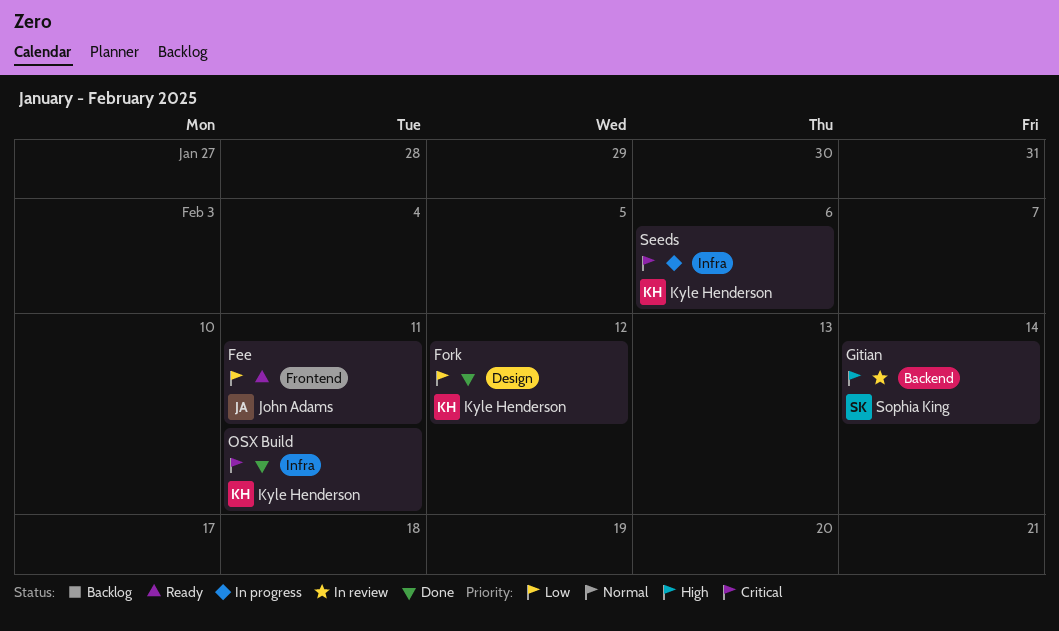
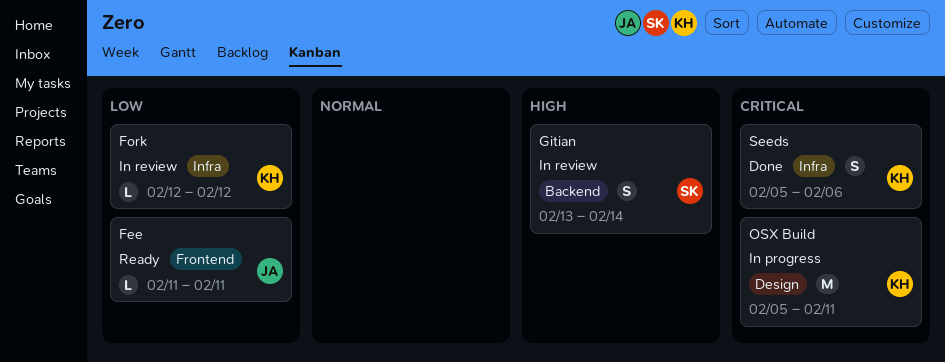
Fork, status: Done -> In review
Fork, label: Design -> Infra
OSX Build, status: Done -> In progress
OSX Build, label: Infra -> Design
Seeds, status: In progress -> Done

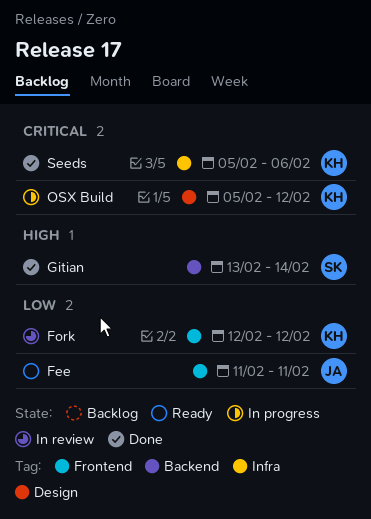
Fork, label: Infra -> Frontend
Gitian, status: In review -> Done
OSX Build, due: Feb 11 -> Feb 12

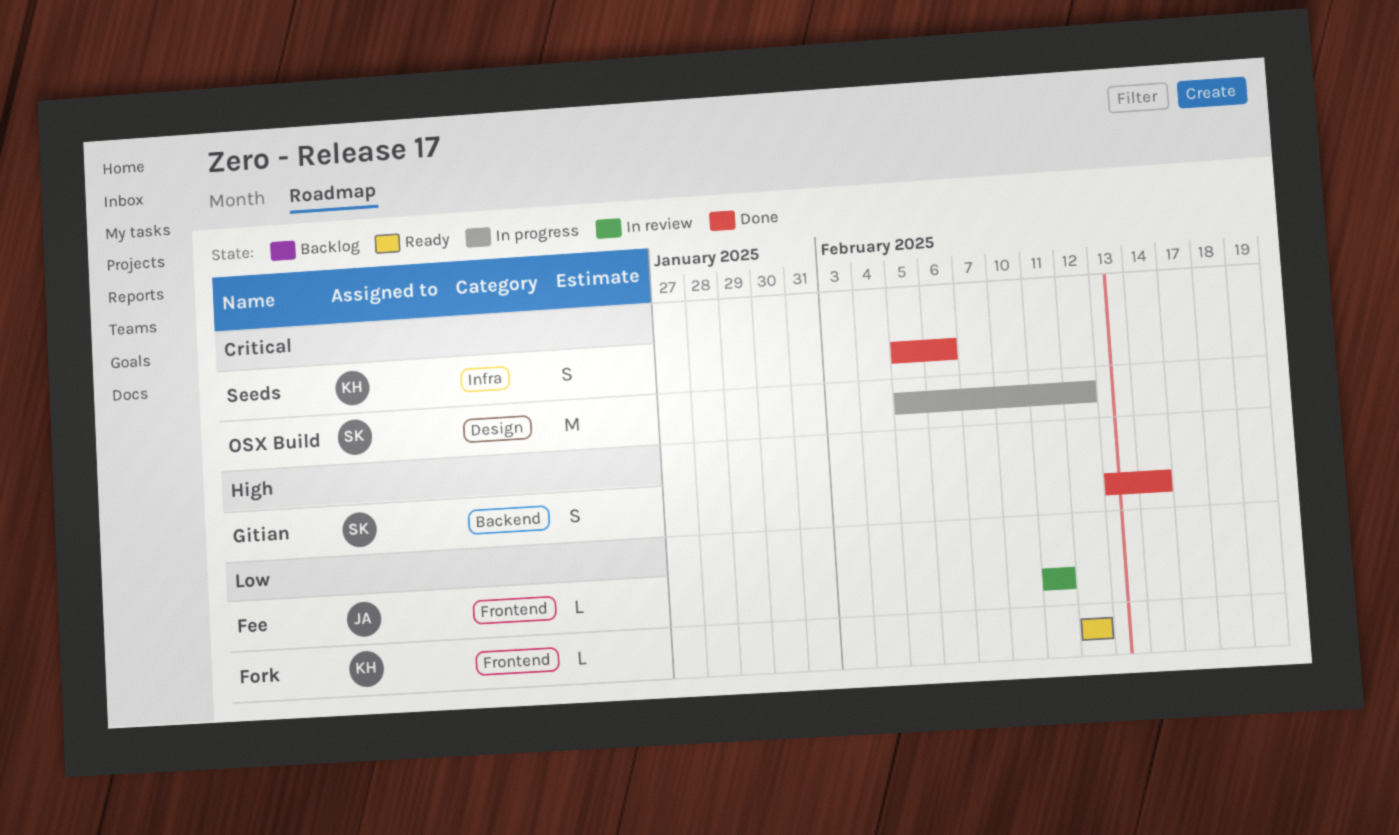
Fee, status: Ready -> In review
Fork, status: In review -> Ready
OSX Build, owner: KH -> SK

